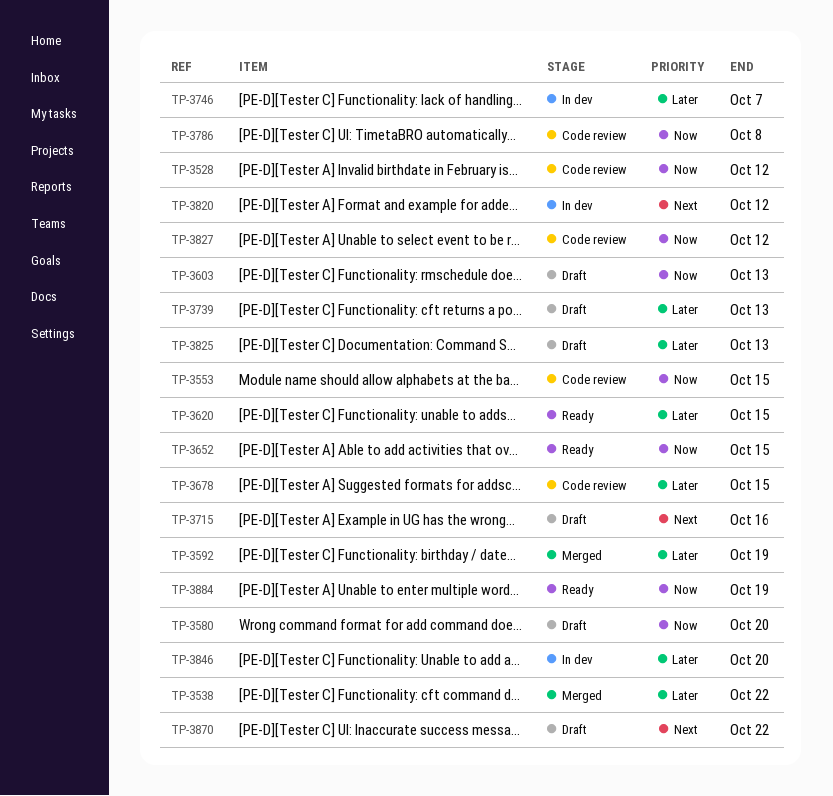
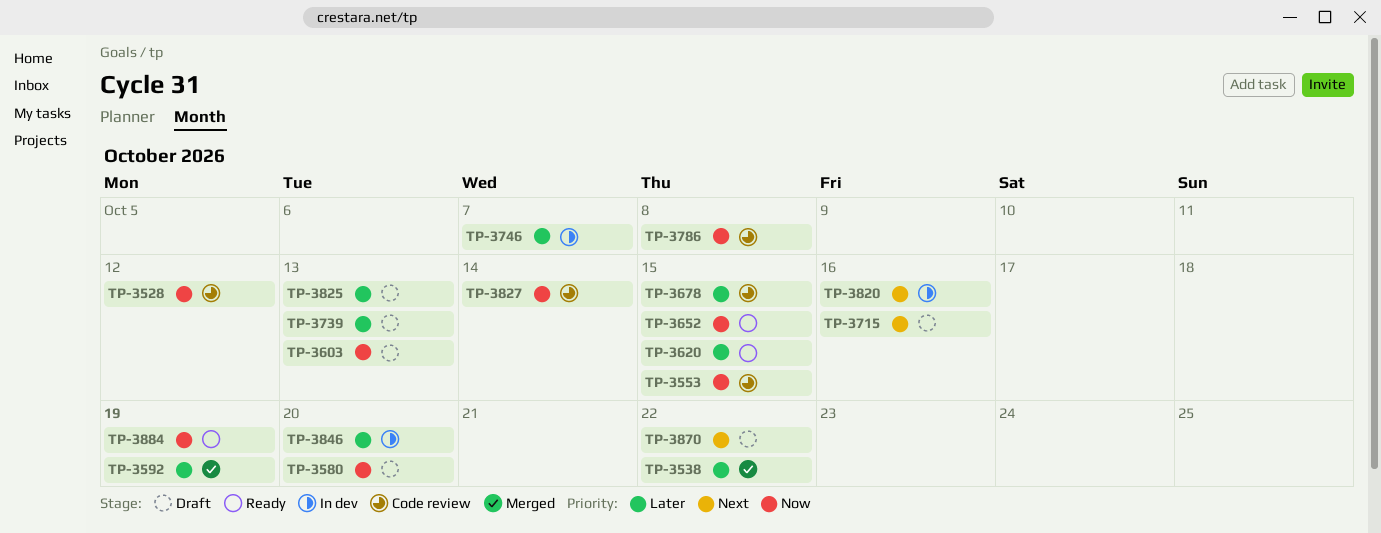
TP-3820, due: Oct 12 -> Oct 16
TP-3827, due: Oct 12 -> Oct 14

